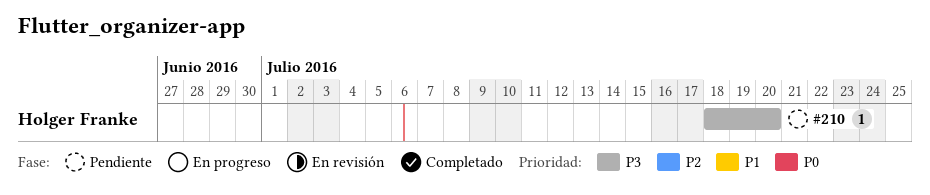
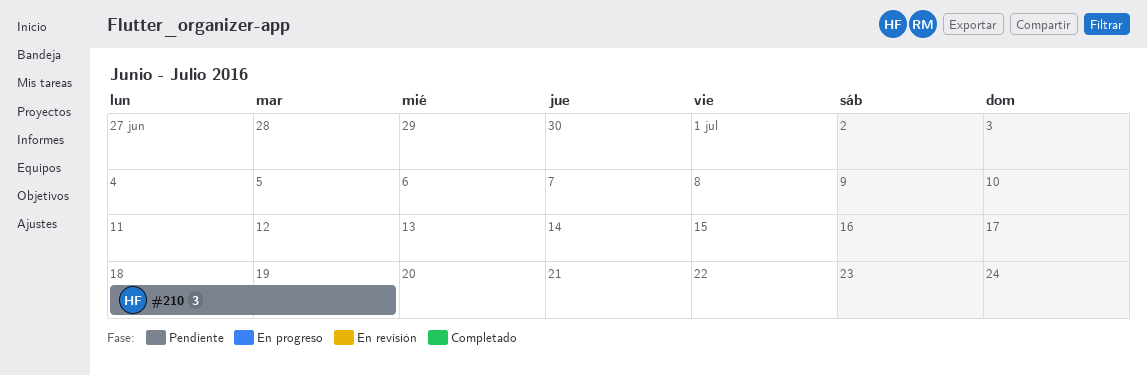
#210, estimate: 1 -> 3
#210, due: Jul 20 -> Jul 19

